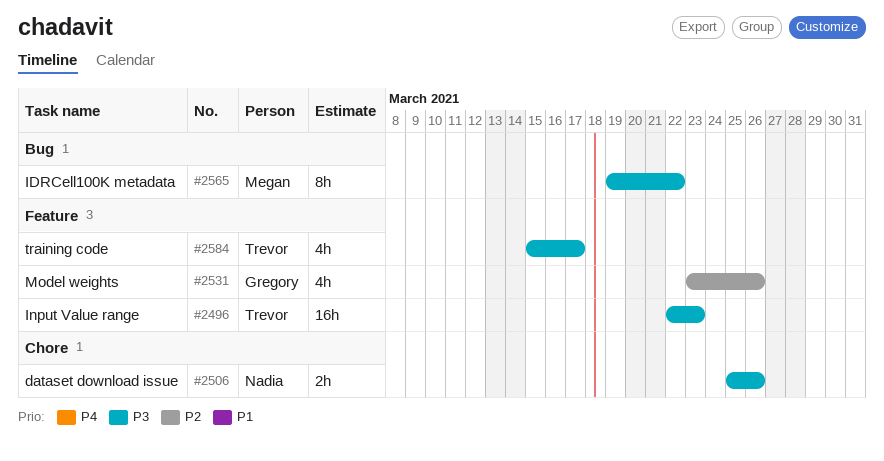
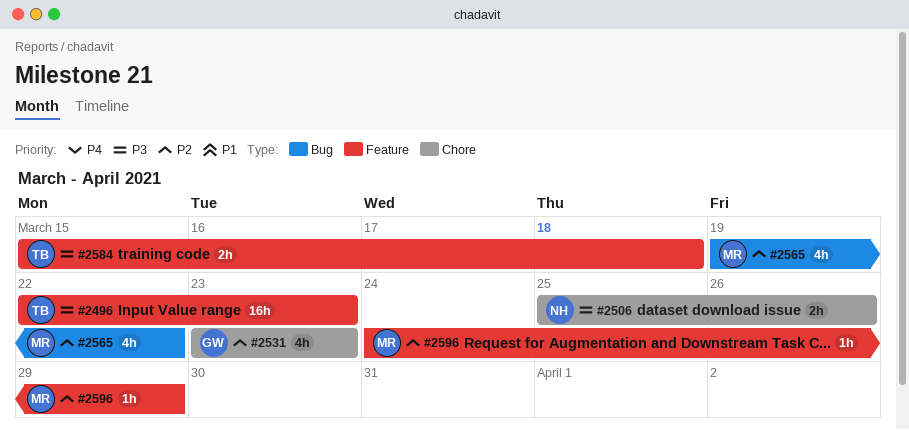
#2531, label: Feature -> Chore
#2531, due: Mar 26 -> Mar 23
#2565, priority: P3 -> P2
#2565, estimate: 8h -> 4h
#2584, estimate: 4h -> 2h
#2584, due: Mar 17 -> Mar 18
#2596: none -> present

